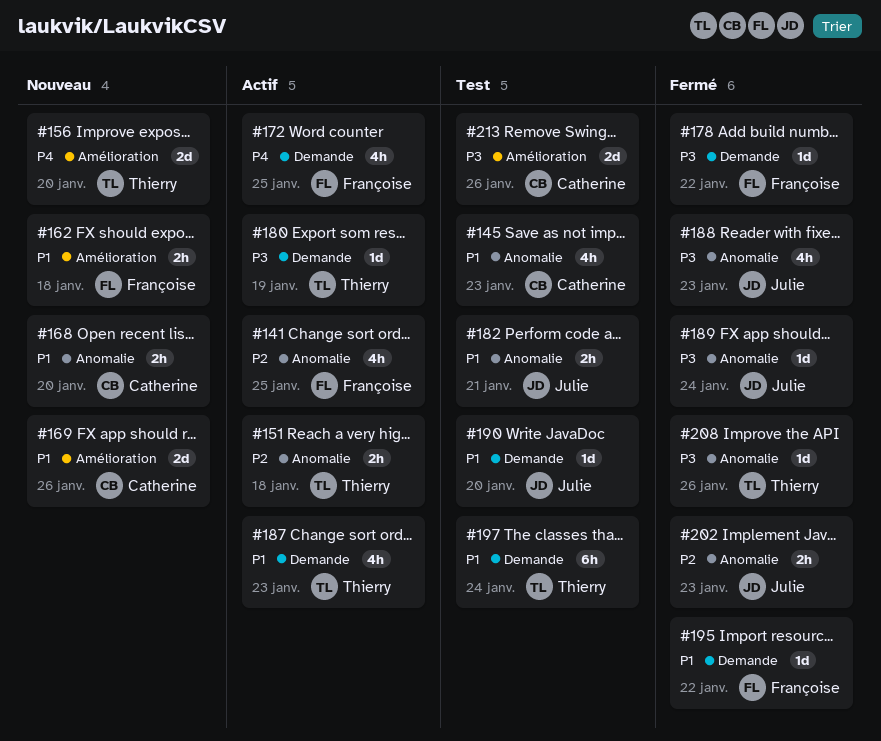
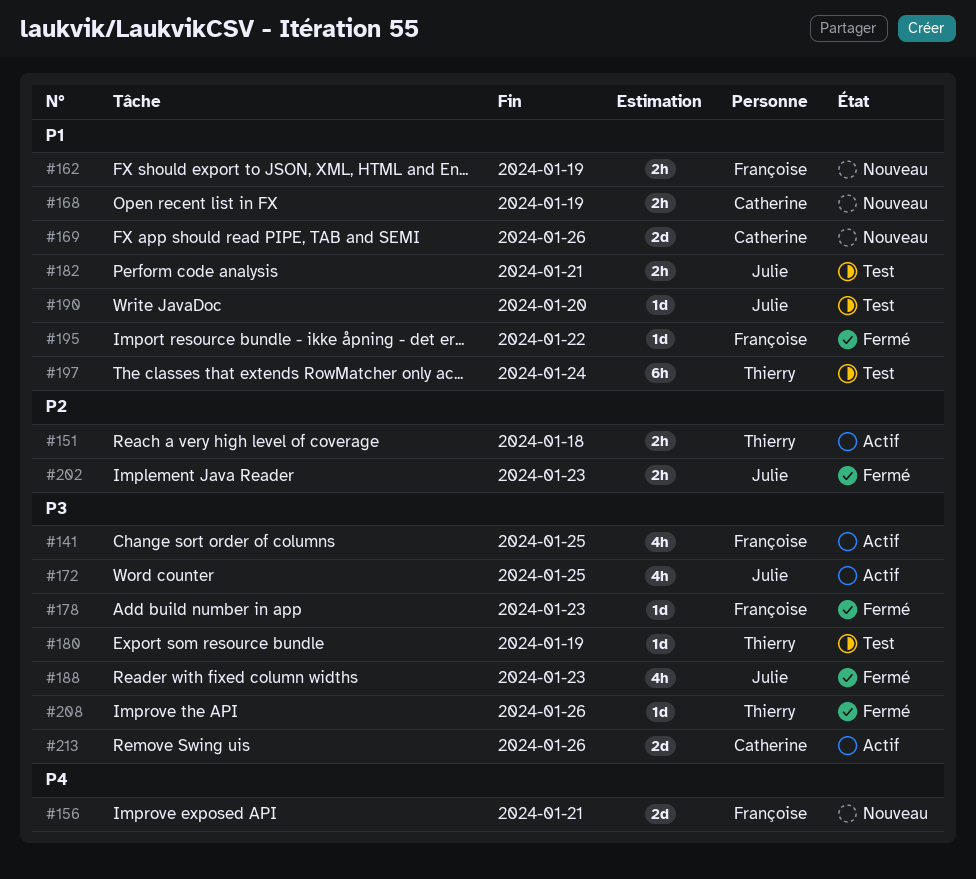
#141, priority: P2 -> P3
#145: present -> none
#156, owner: Thierry -> Françoise
#156, due: Jan 20 -> Jan 21
#162, due: Jan 18 -> Jan 19
#168, due: Jan 20 -> Jan 19
#172, owner: Françoise -> Julie
#172, priority: P4 -> P3
#178, due: Jan 22 -> Jan 23
#180, status: Actif -> Test
#187: present -> none
#189: present -> none
#213, status: Test -> Actif

